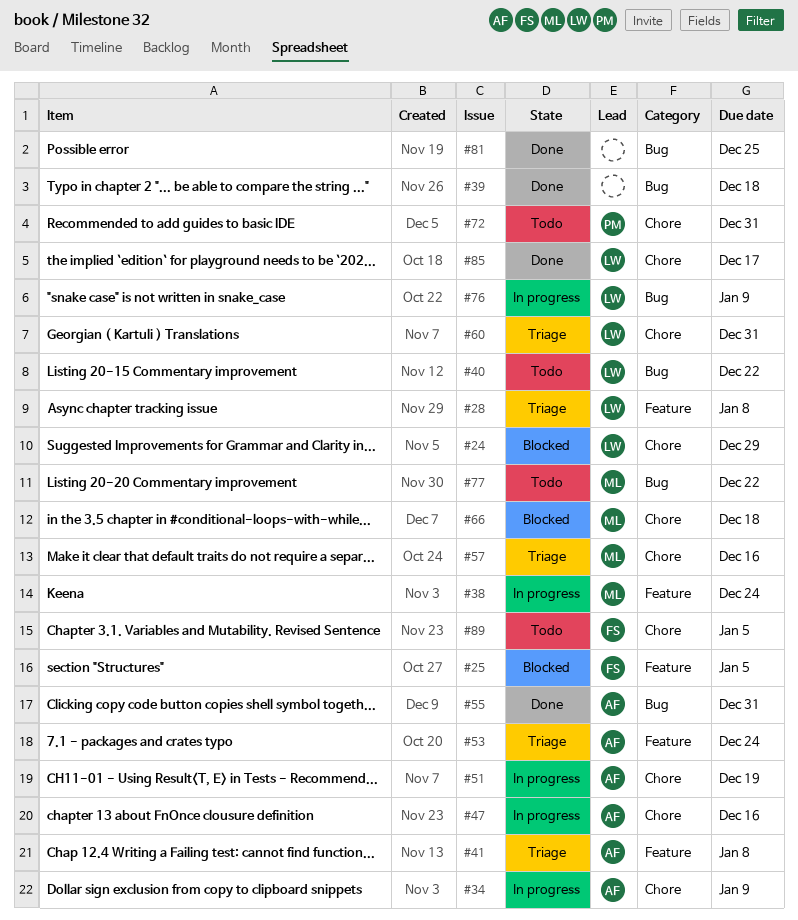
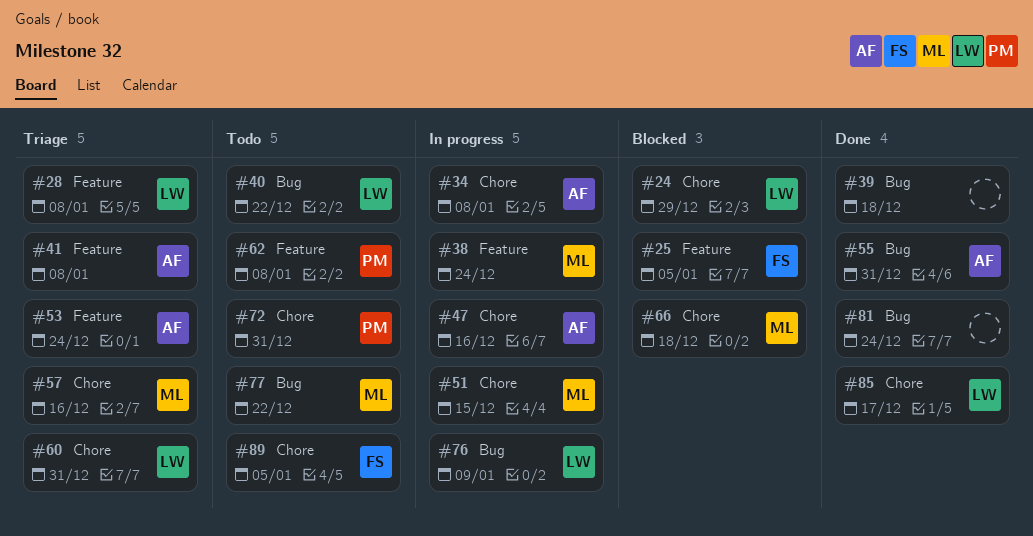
#34, due: Jan 9 -> Jan 8
#51, owner: AF -> ML
#51, due: Dec 19 -> Dec 15
#62: none -> present
#81, due: Dec 25 -> Dec 24

